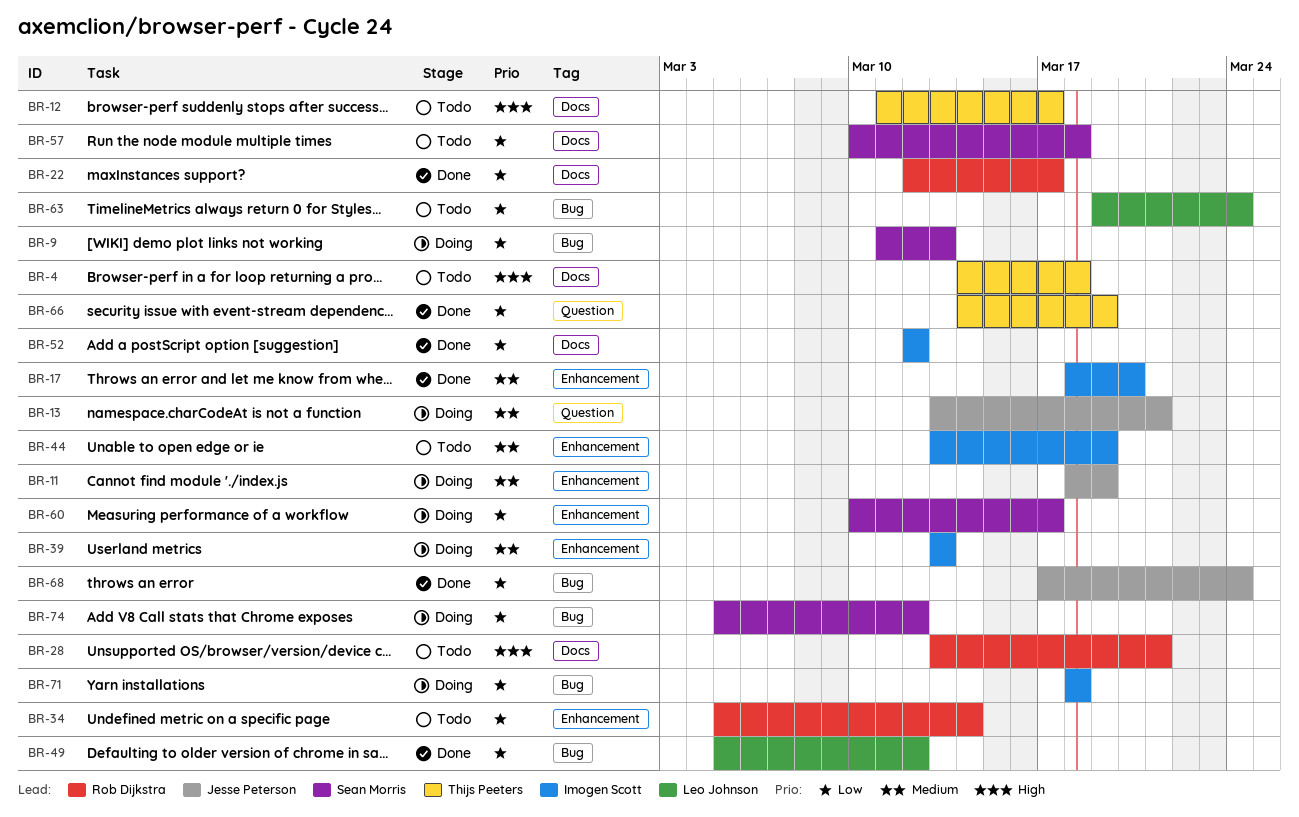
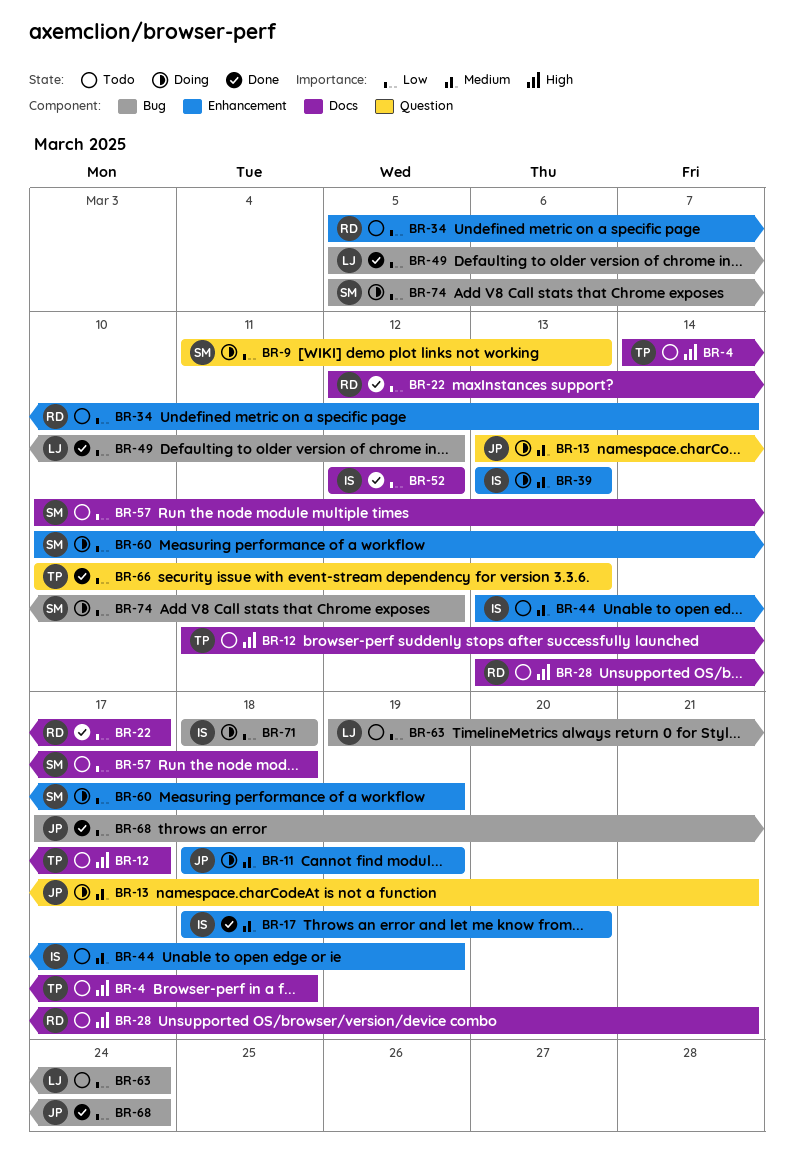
BR-9, label: Bug -> Question
BR-60, due: Mar 17 -> Mar 19
BR-66, start: Mar 14 -> Mar 10
BR-66, due: Mar 19 -> Mar 13

